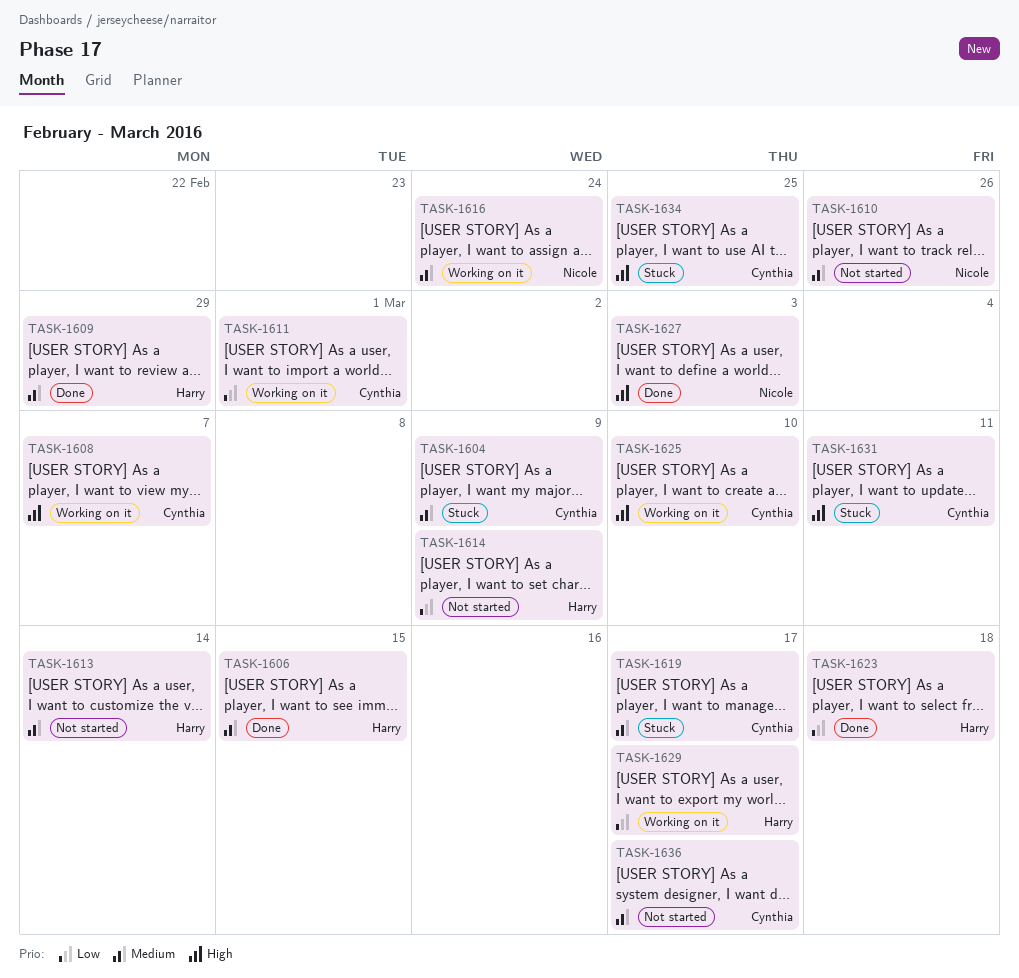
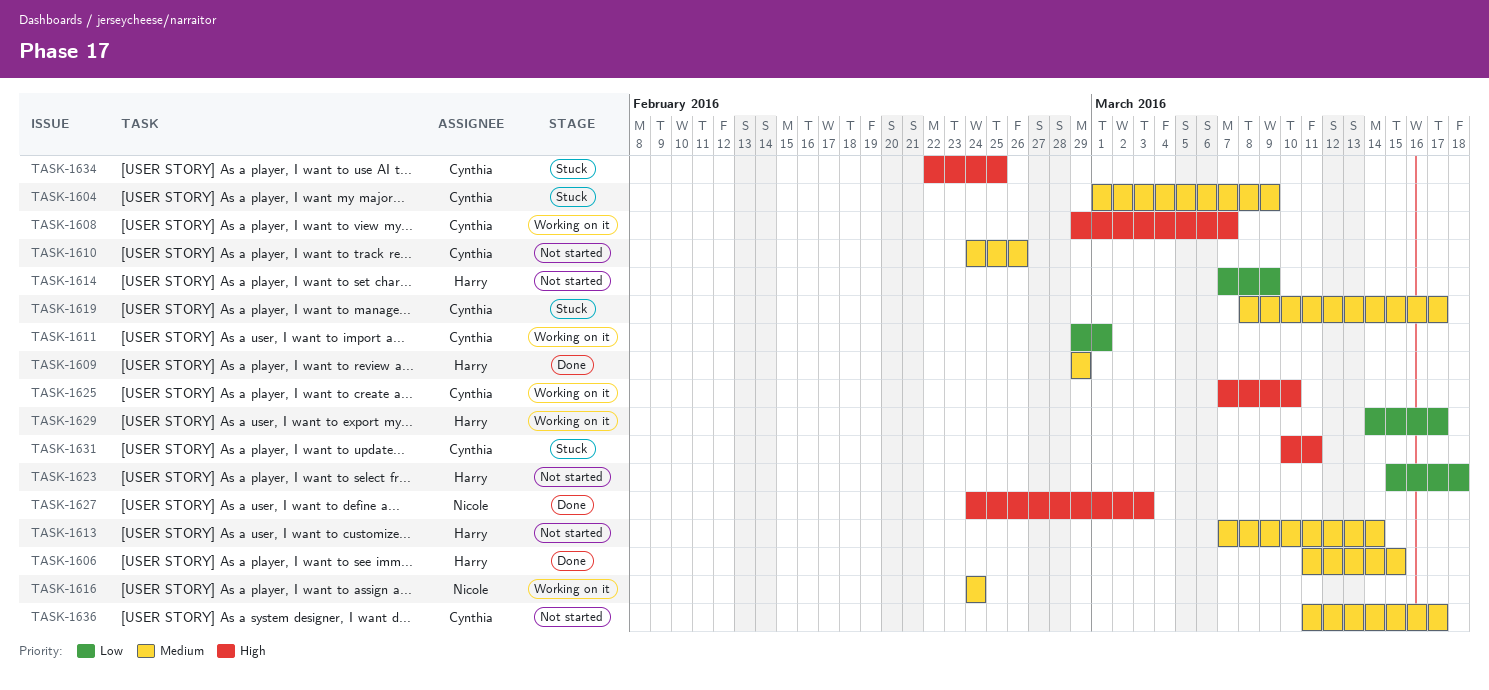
TASK-1610, owner: Nicole -> Cynthia
TASK-1623, status: Done -> Not started

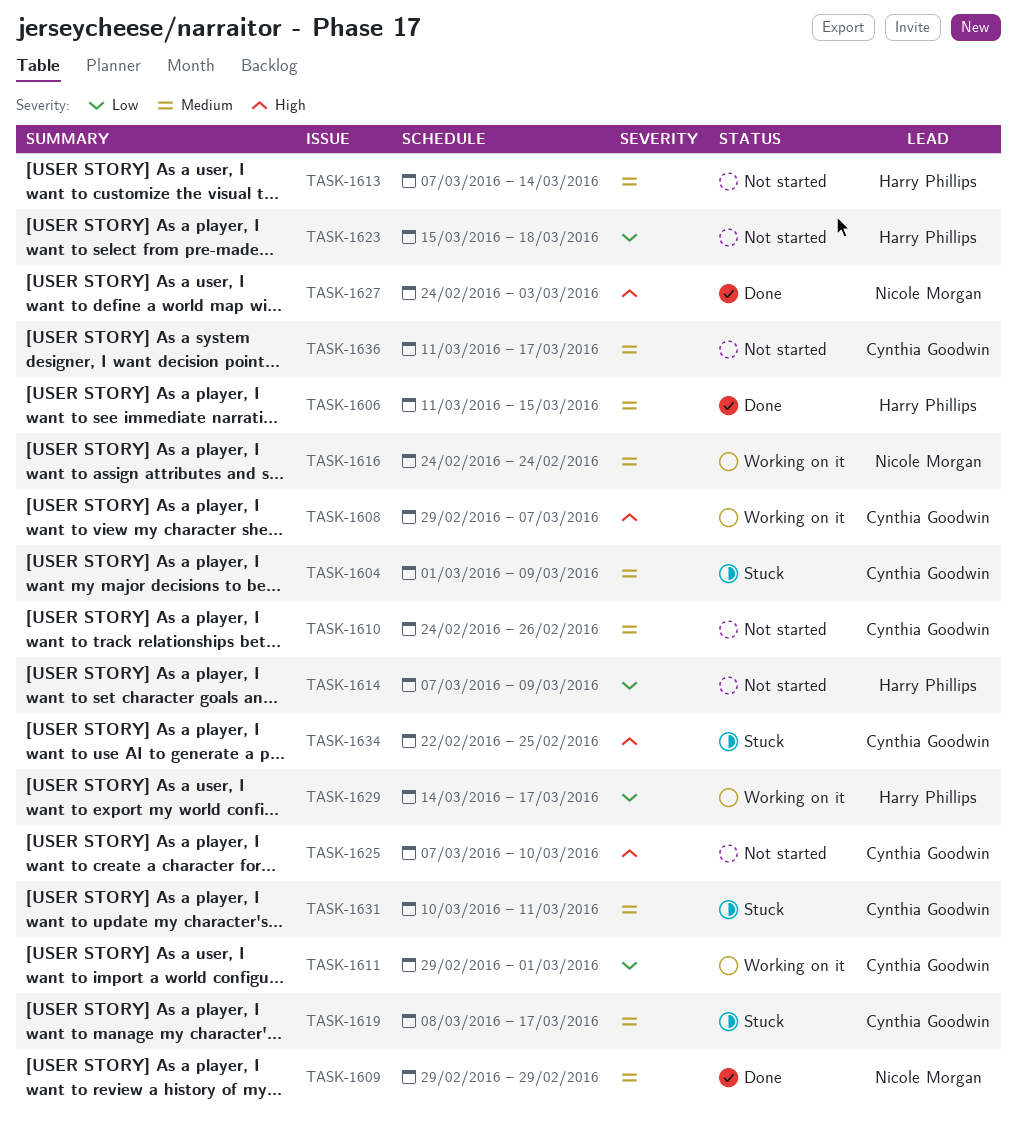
TASK-1609, owner: Harry Phillips -> Nicole Morgan
TASK-1625, status: Working on it -> Not started
TASK-1631, priority: High -> Medium

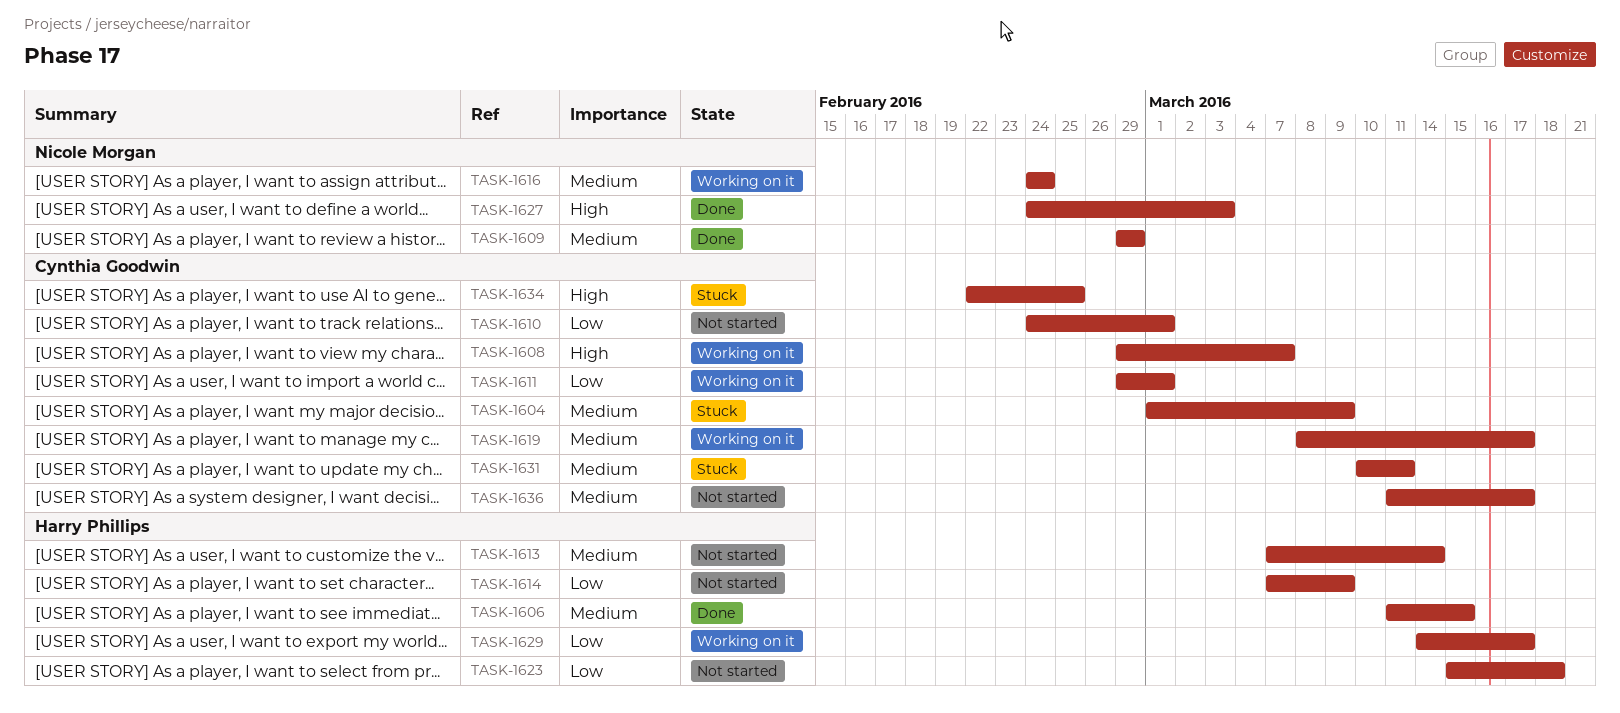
TASK-1610, priority: Medium -> Low
TASK-1610, due: Feb 26 -> Mar 1
TASK-1619, status: Stuck -> Working on it
TASK-1625: present -> none

